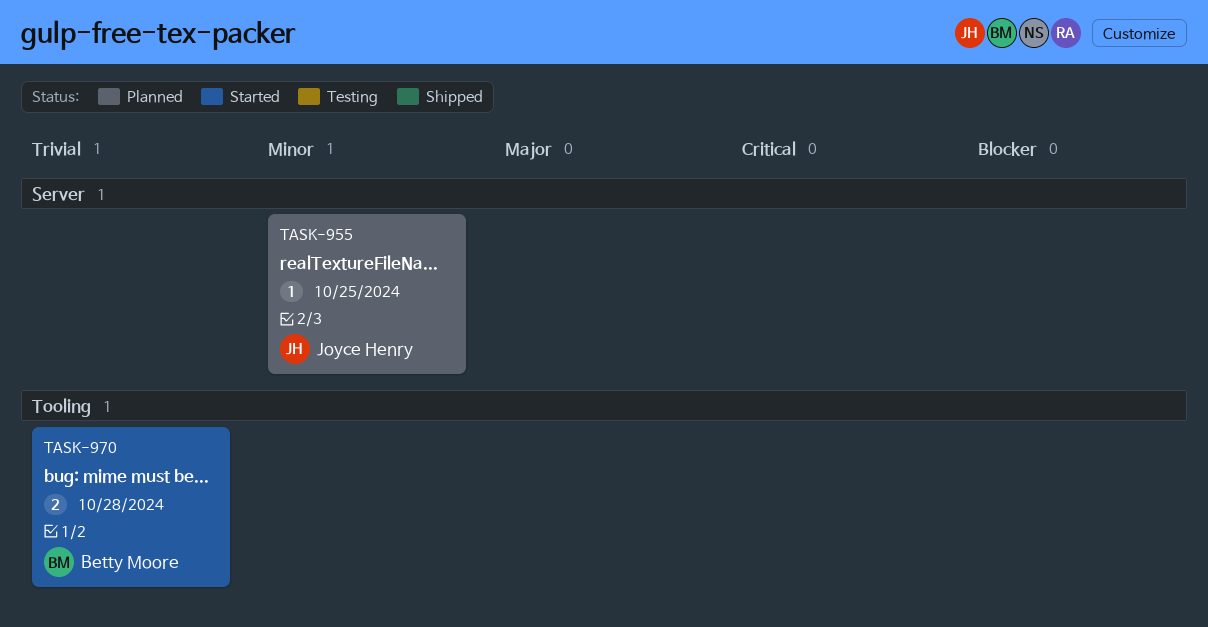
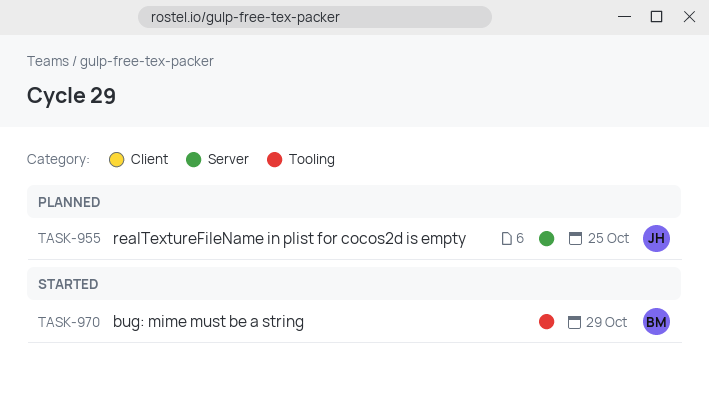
TASK-970, due: Oct 28 -> Oct 29

